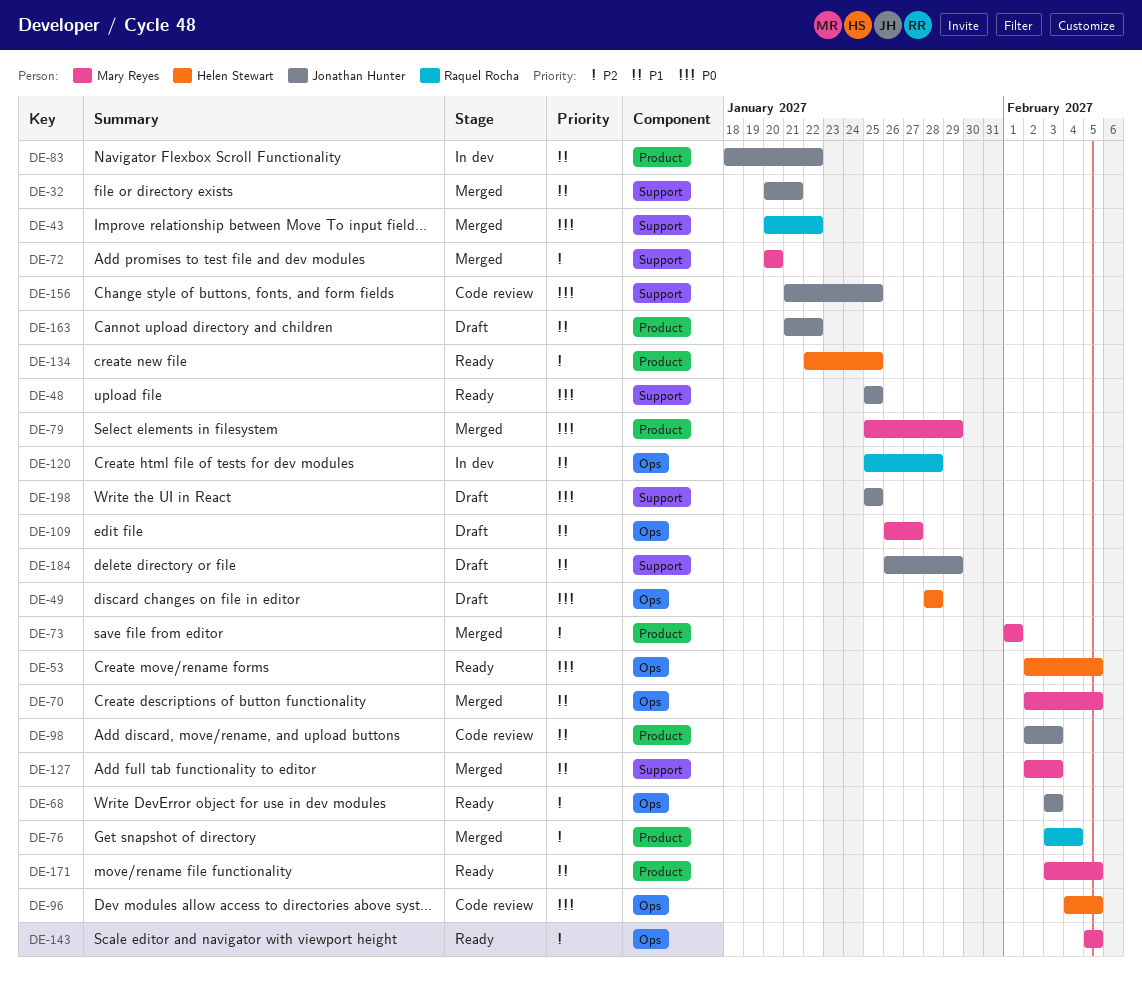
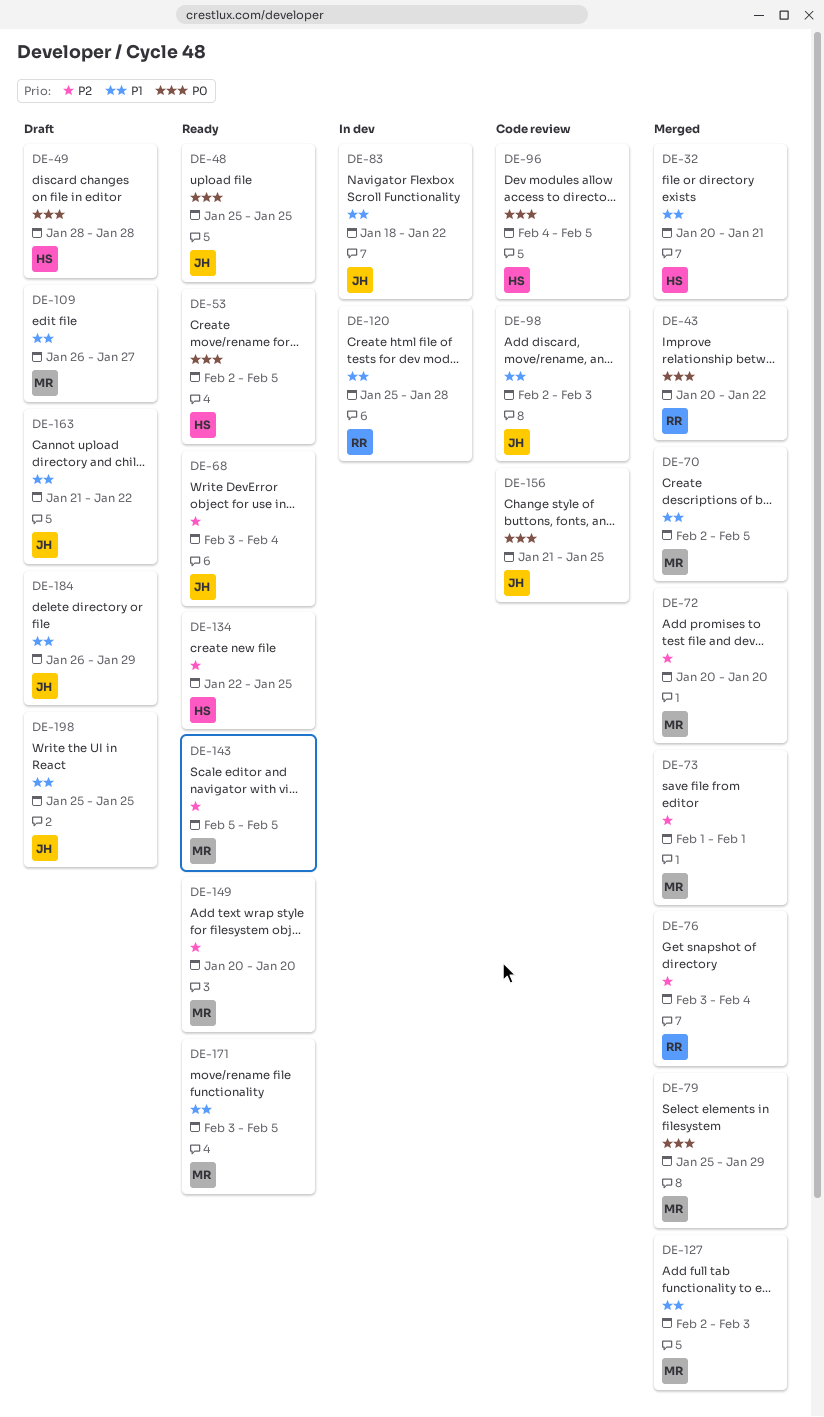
DE-32, owner: Jonathan Hunter -> Helen Stewart
DE-68, due: Feb 3 -> Feb 4
DE-149: none -> present
DE-198, priority: P0 -> P1

